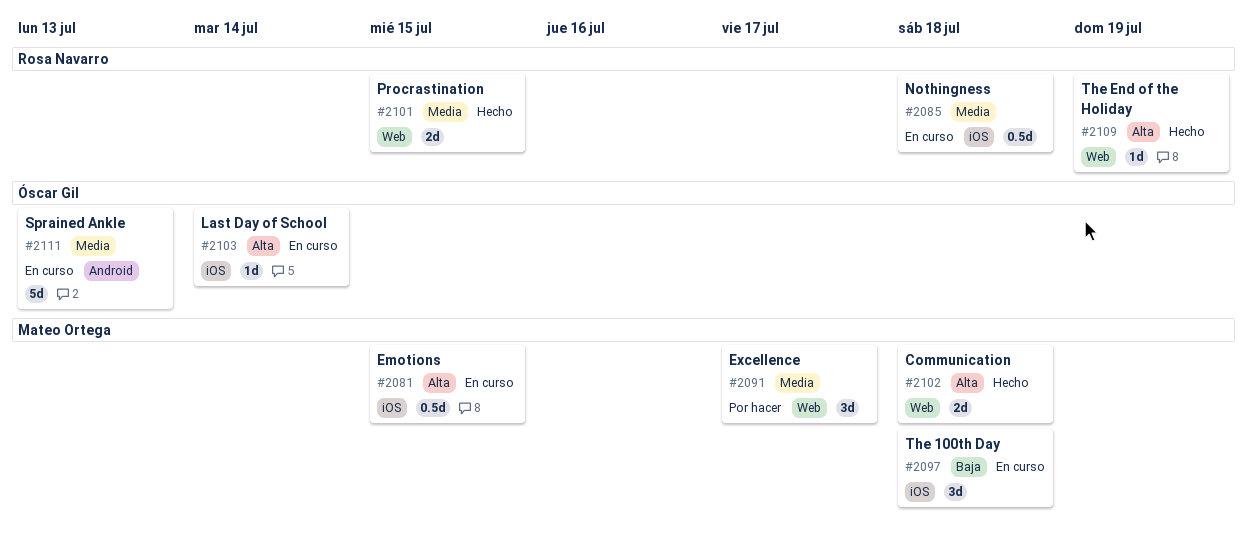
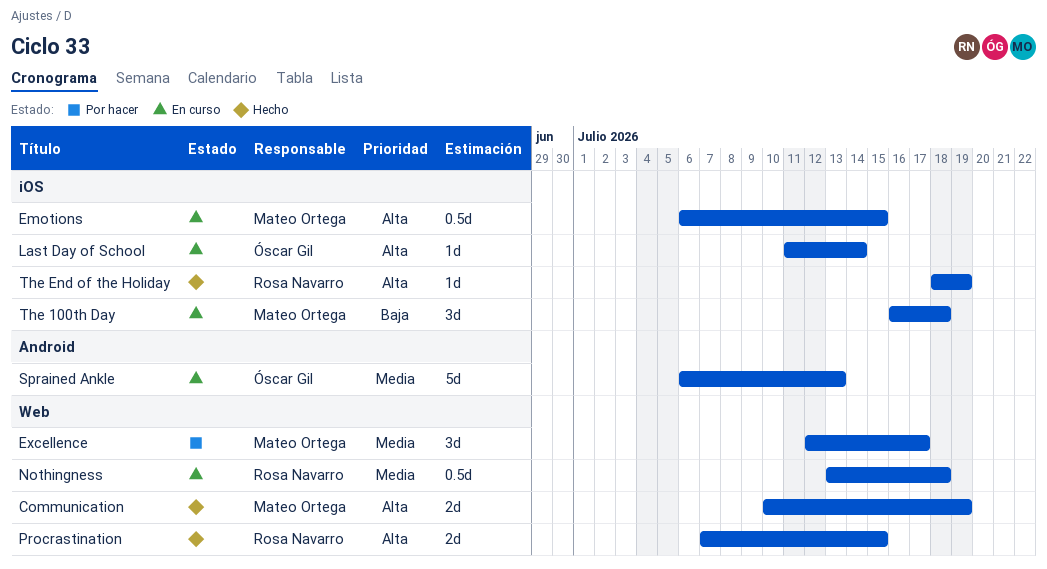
Communication, due: Jul 18 -> Jul 19
Nothingness, label: iOS -> Web
Procrastination, priority: Media -> Alta
The End of the Holiday, label: Web -> iOS

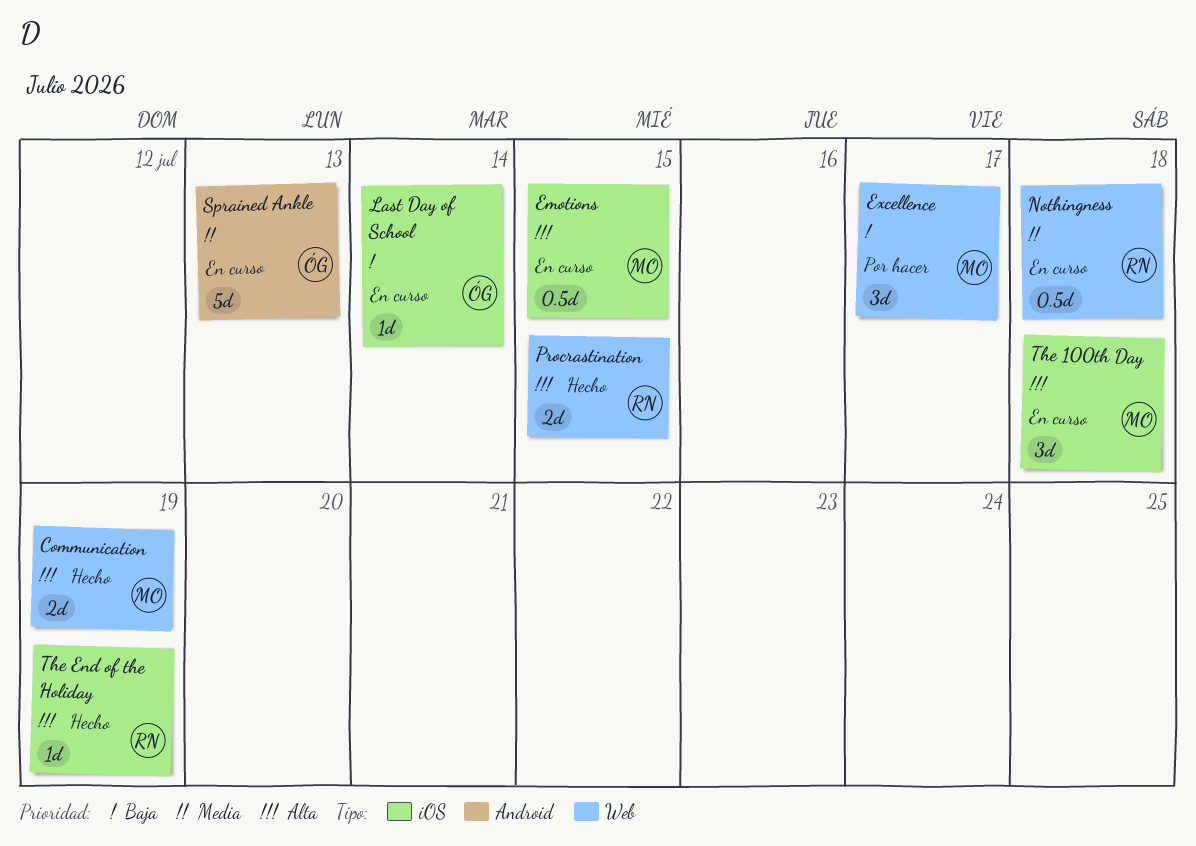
Excellence, priority: Media -> Baja
Last Day of School, priority: Alta -> Baja
The 100th Day, priority: Baja -> Alta

